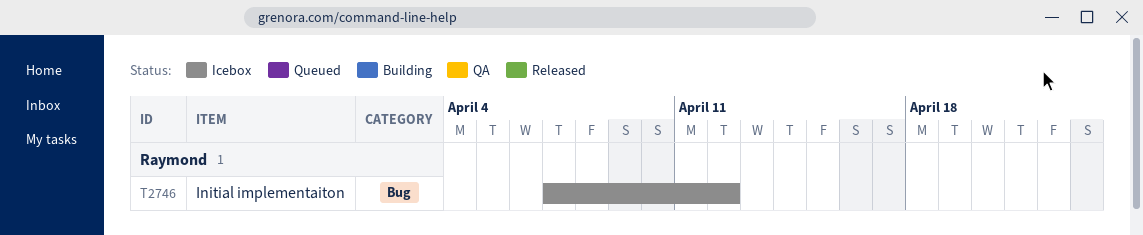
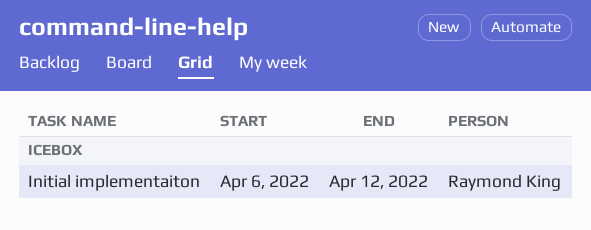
Initial implementaiton, start: Apr 7 -> Apr 6

